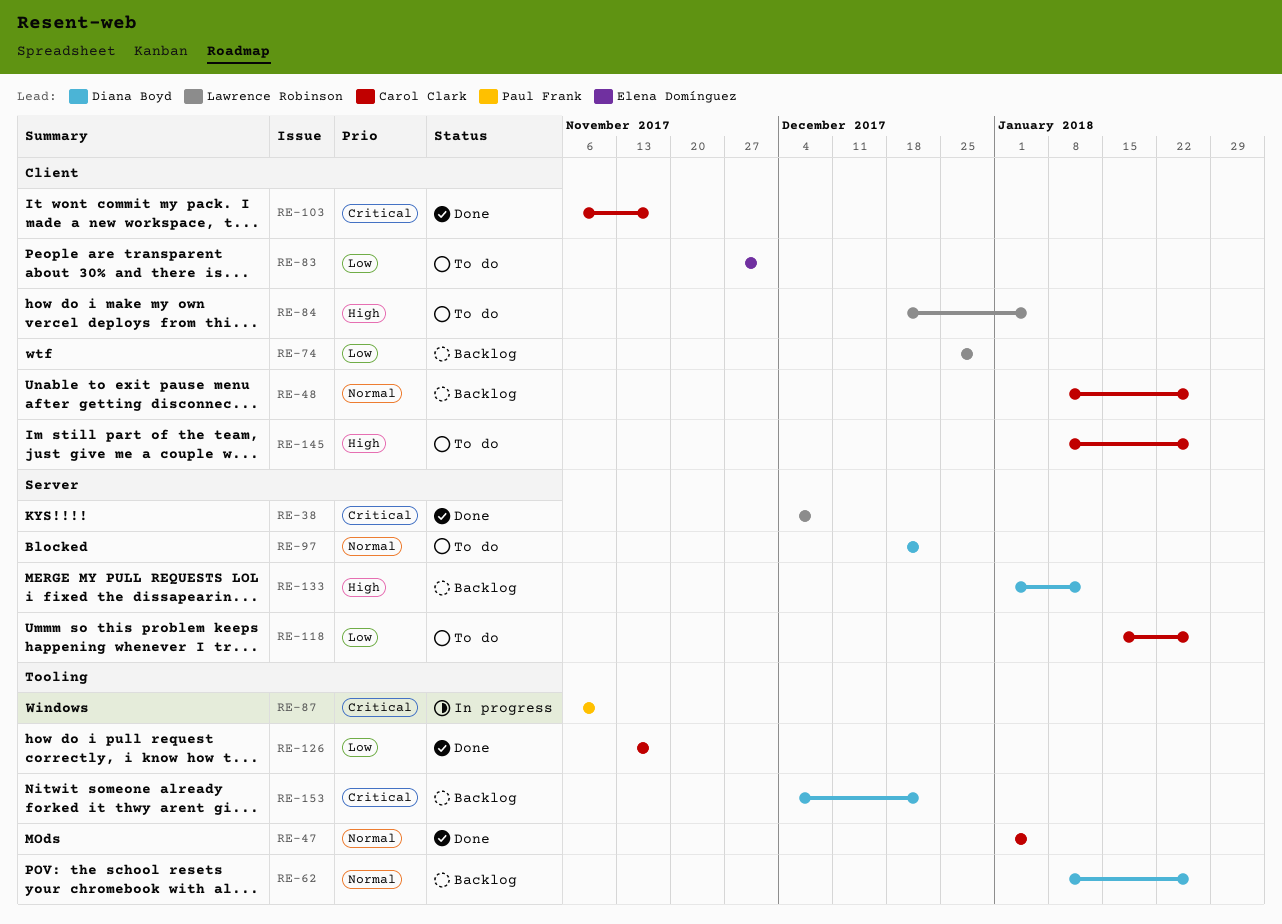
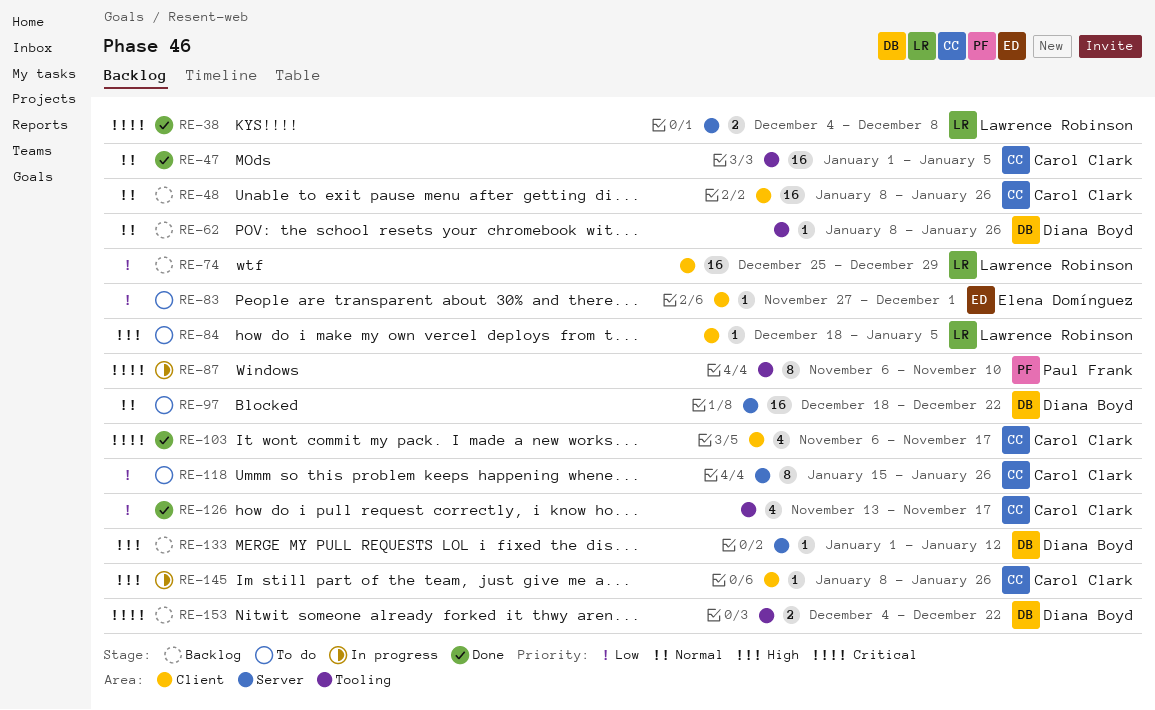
RE-145, status: To do -> In progress

